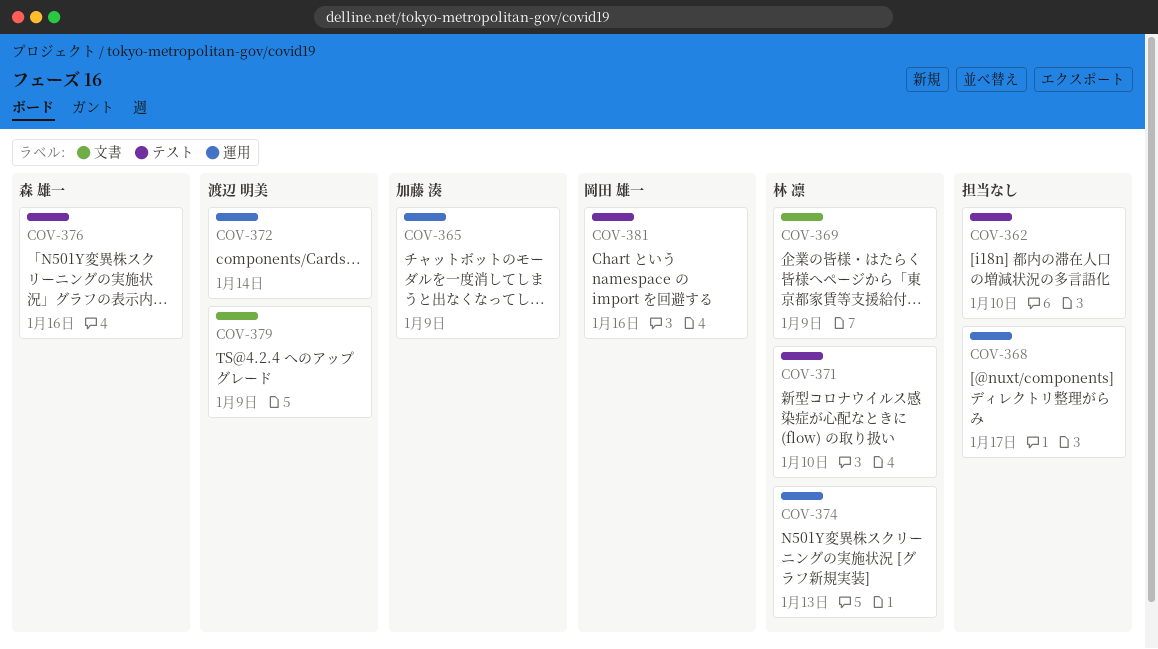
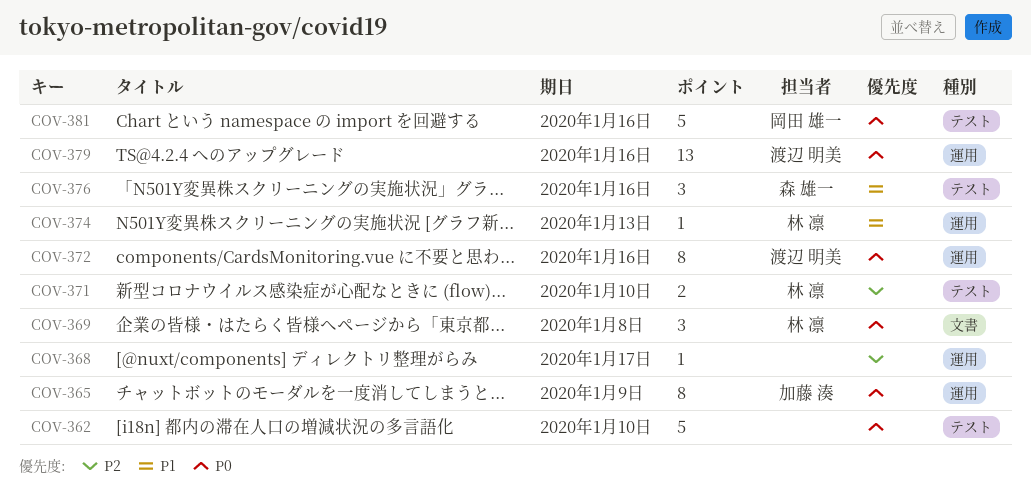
COV-369, due: Jan 9 -> Jan 8
COV-372, due: Jan 14 -> Jan 16
COV-379, label: 文書 -> 運用
COV-379, due: Jan 9 -> Jan 16

